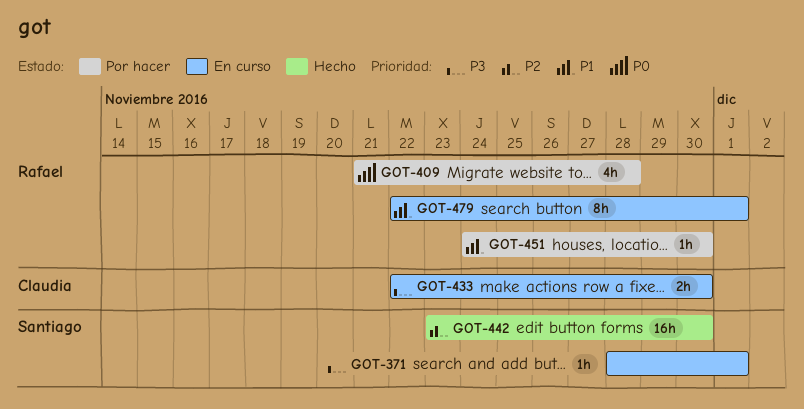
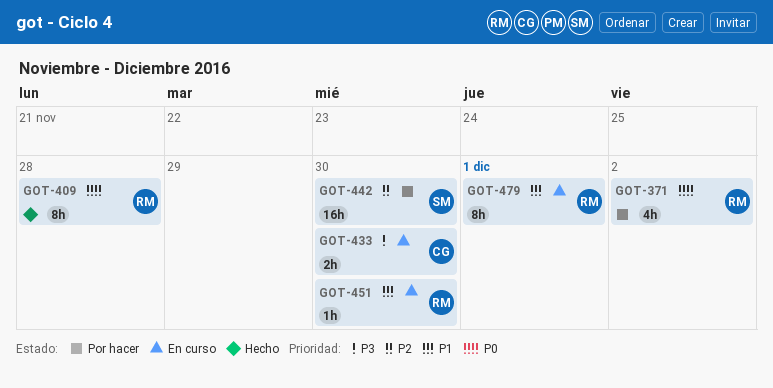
GOT-371, status: En curso -> Por hacer
GOT-371, owner: Santiago -> Rafael
GOT-371, priority: P3 -> P0
GOT-371, estimate: 1h -> 4h
GOT-371, due: Dec 1 -> Dec 2
GOT-409, status: Por hacer -> Hecho
GOT-409, estimate: 4h -> 8h
GOT-442, status: Hecho -> Por hacer
GOT-451, status: Por hacer -> En curso

